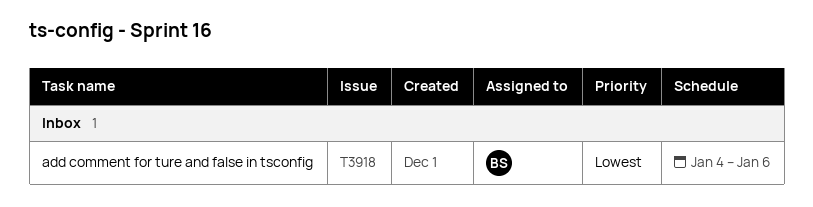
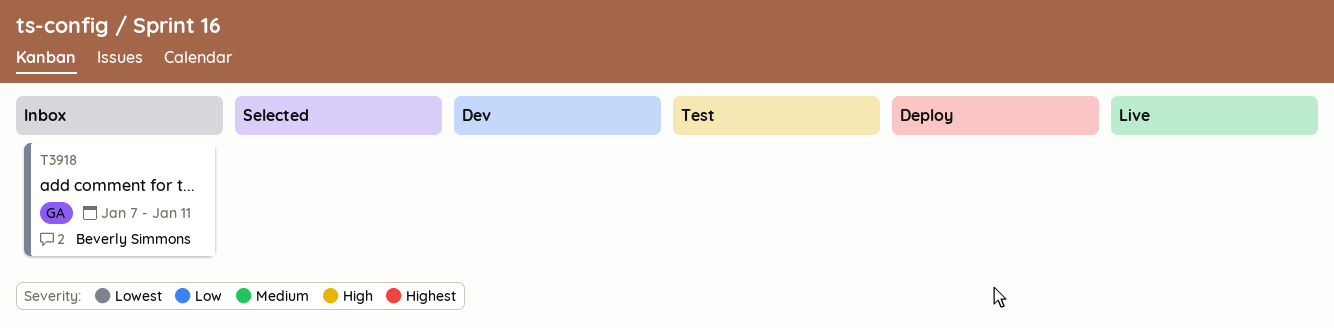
T3918, start: Jan 4 -> Jan 7
T3918, due: Jan 6 -> Jan 11

